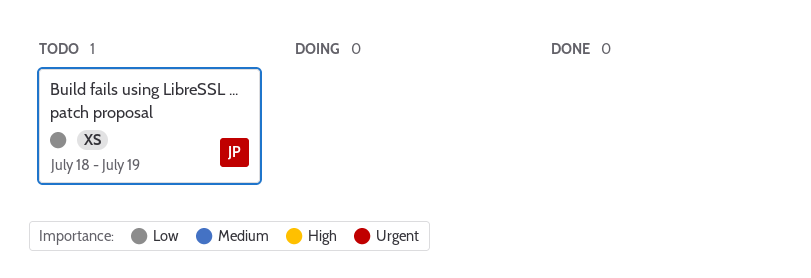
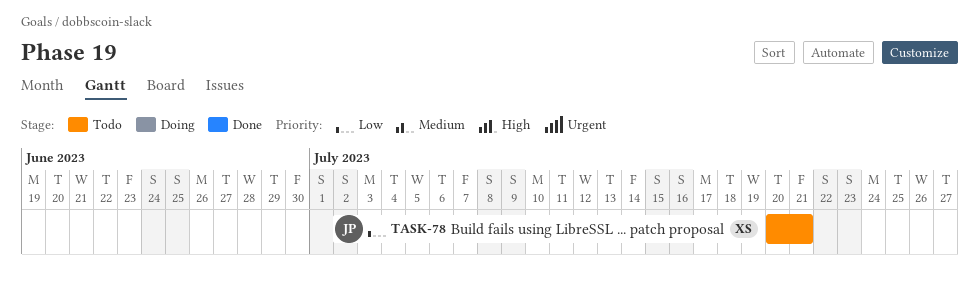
Build fails using LibreSSL ... patch proposal, start: Jul 18 -> Jul 20
Build fails using LibreSSL ... patch proposal, due: Jul 19 -> Jul 21

